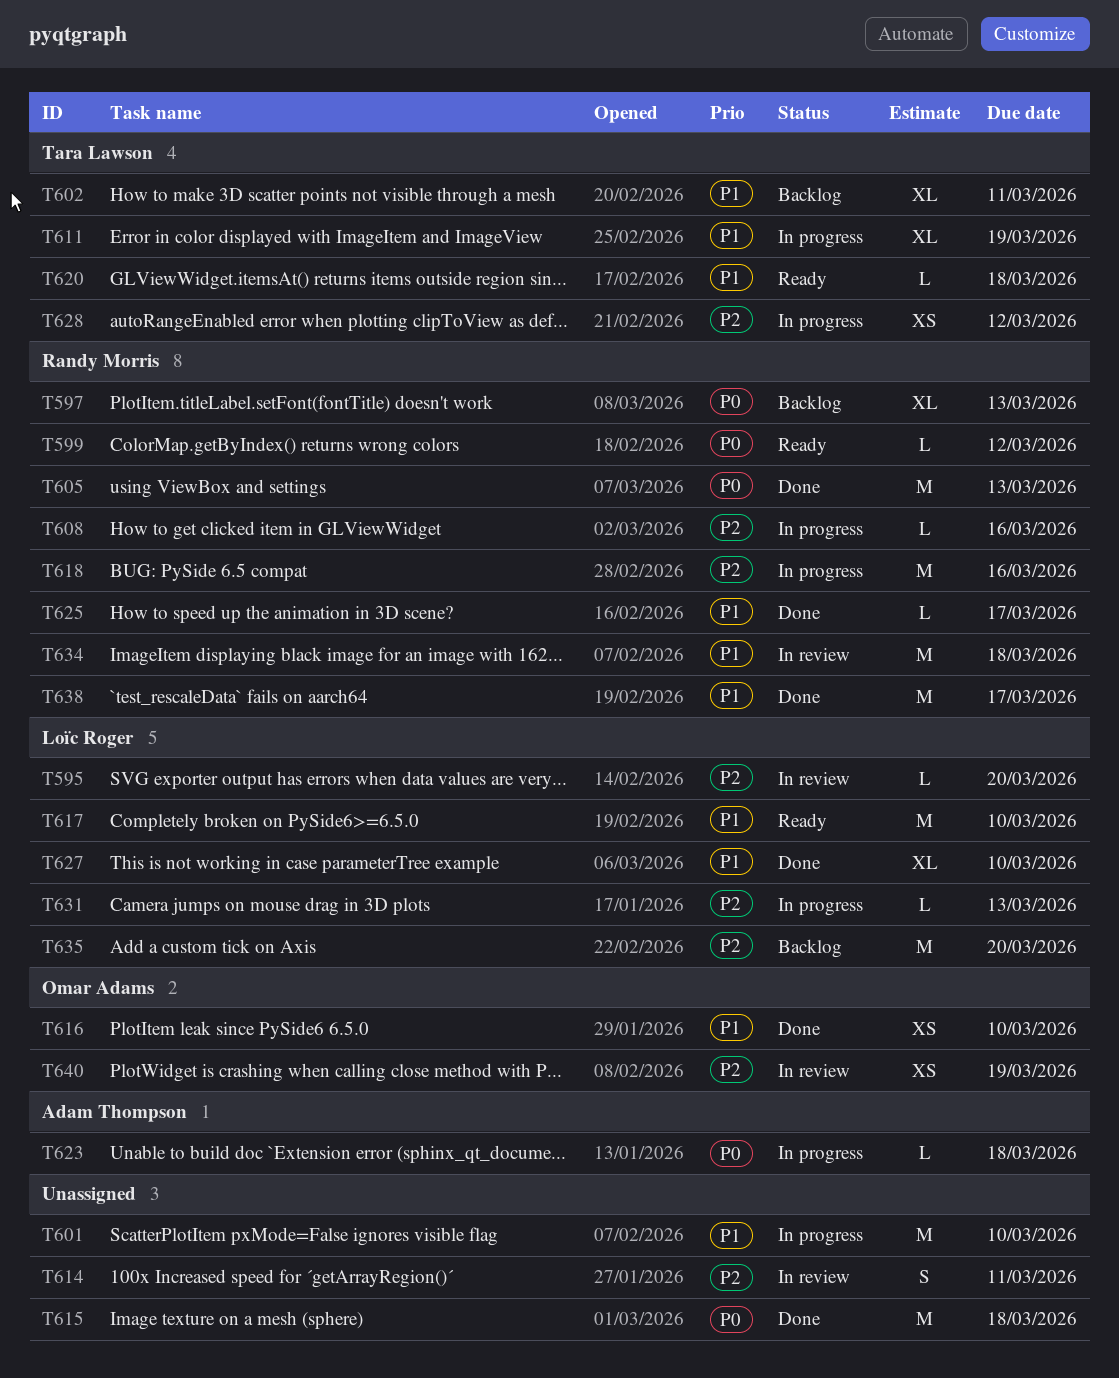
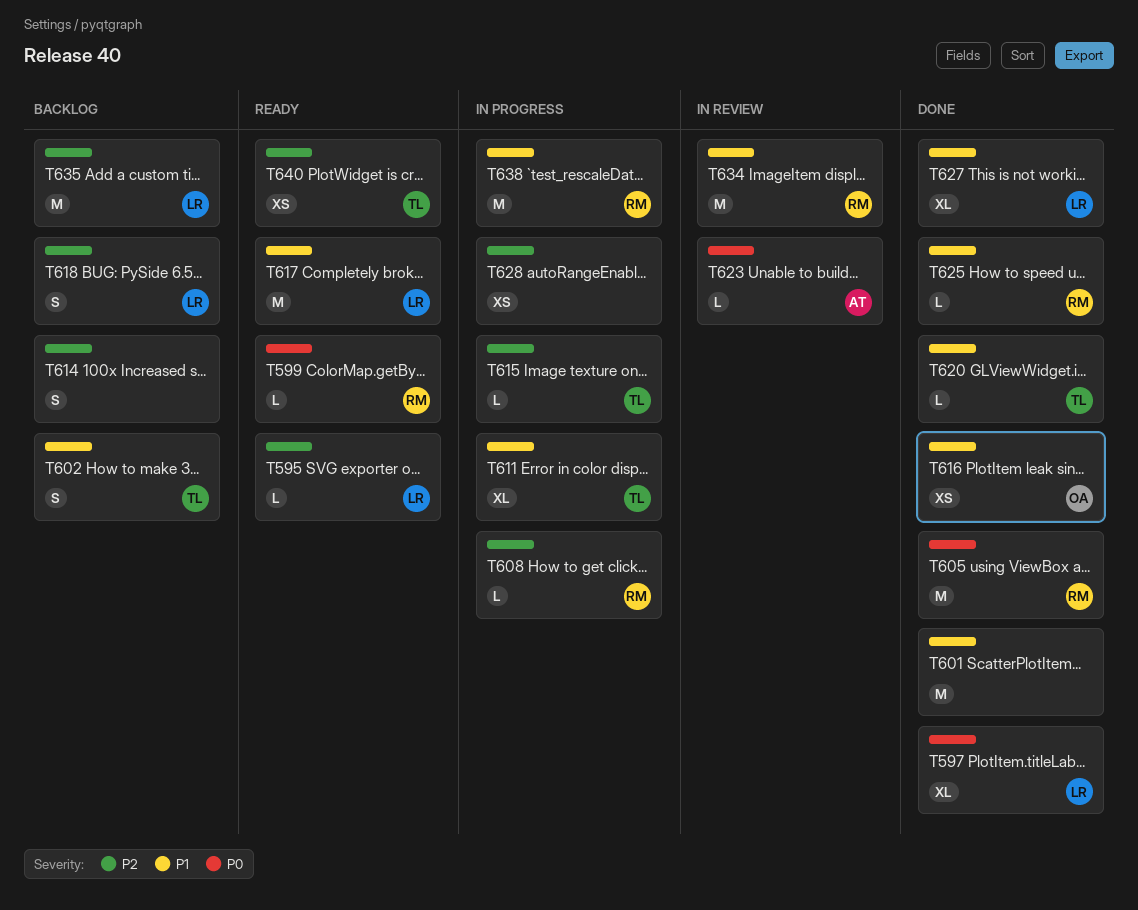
T595, status: In review -> Ready
T597, status: Backlog -> Done
T597, owner: Randy Morris -> Loïc Roger
T601, status: In progress -> Done
T602, estimate: XL -> S
T614, status: In review -> Backlog
T615, status: Done -> In progress
T615, owner: none -> Tara Lawson
T615, priority: P0 -> P2
T615, estimate: M -> L
T618, status: In progress -> Backlog
T618, owner: Randy Morris -> Loïc Roger
T618, estimate: M -> S
T620, status: Ready -> Done
T623, status: In progress -> In review
T628, owner: Tara Lawson -> none
T631: present -> none
T638, status: Done -> In progress
T640, status: In review -> Ready
T640, owner: Omar Adams -> Tara Lawson

